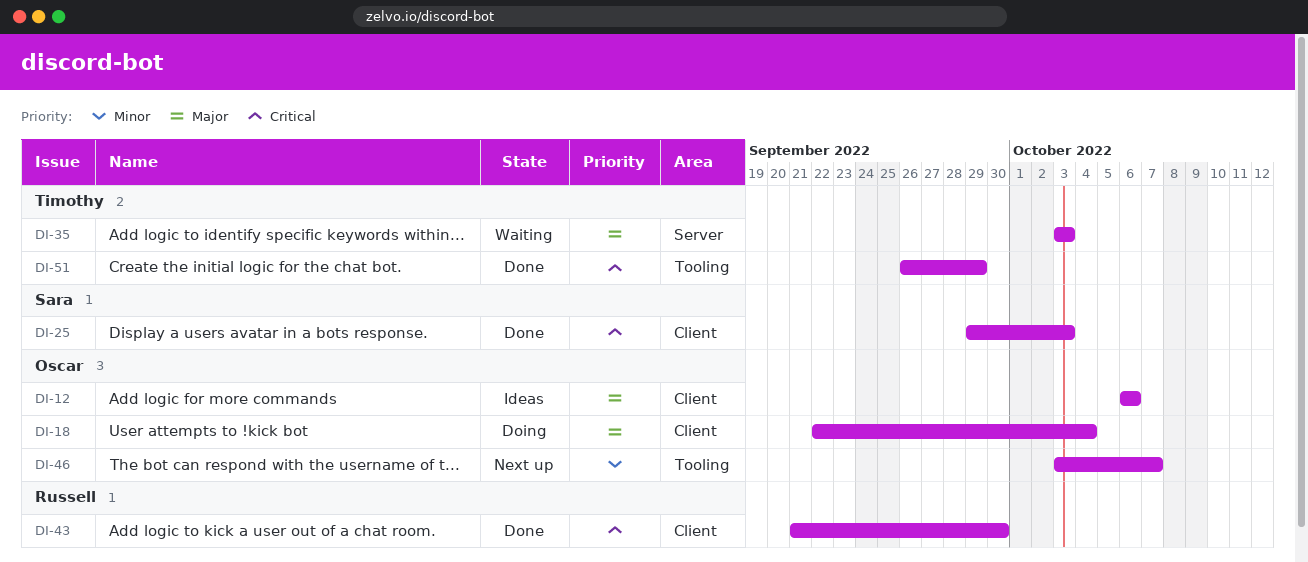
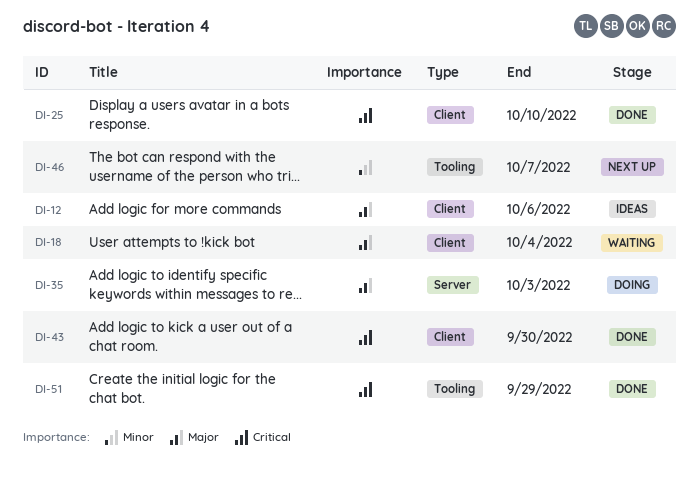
DI-18, status: Doing -> Waiting
DI-25, due: Oct 3 -> Oct 10
DI-35, status: Waiting -> Doing

